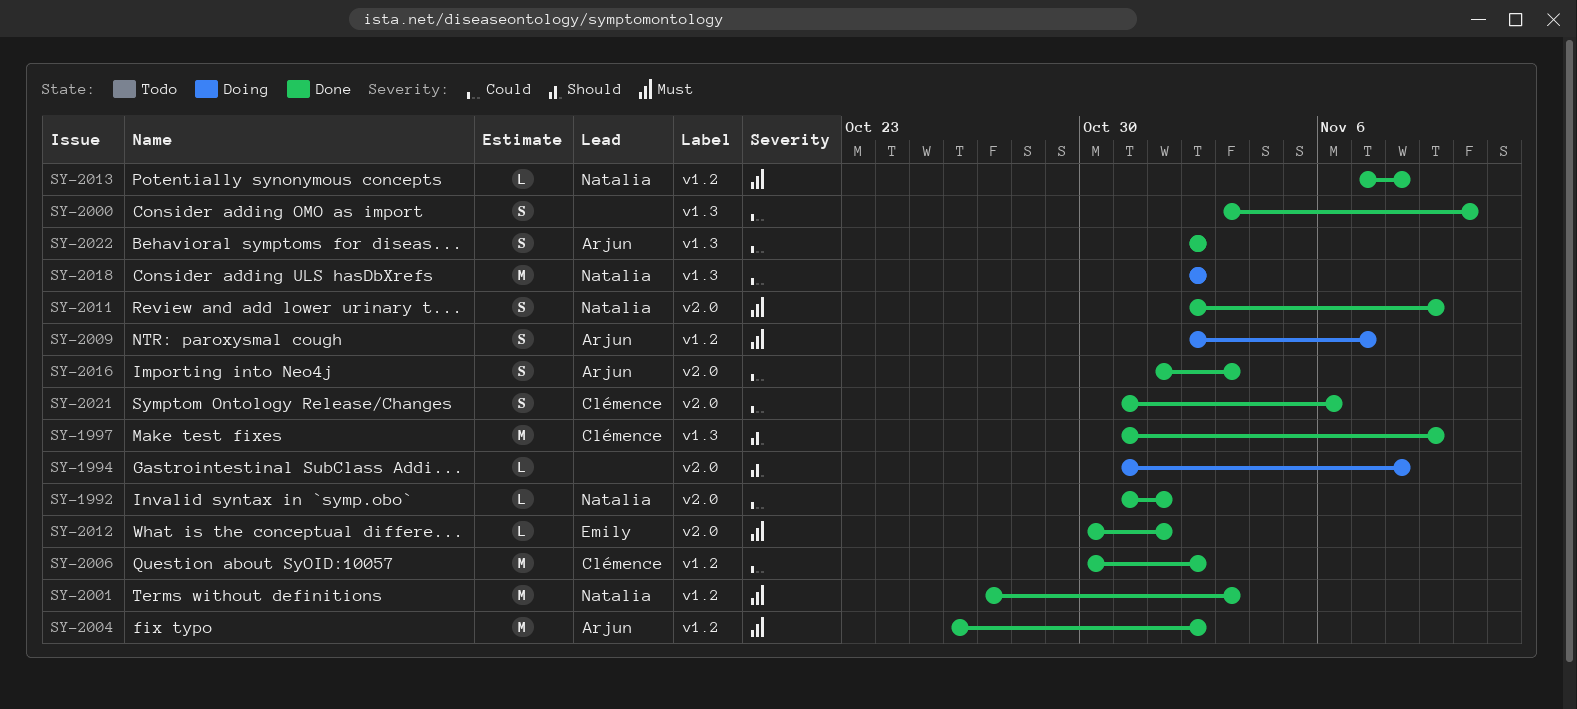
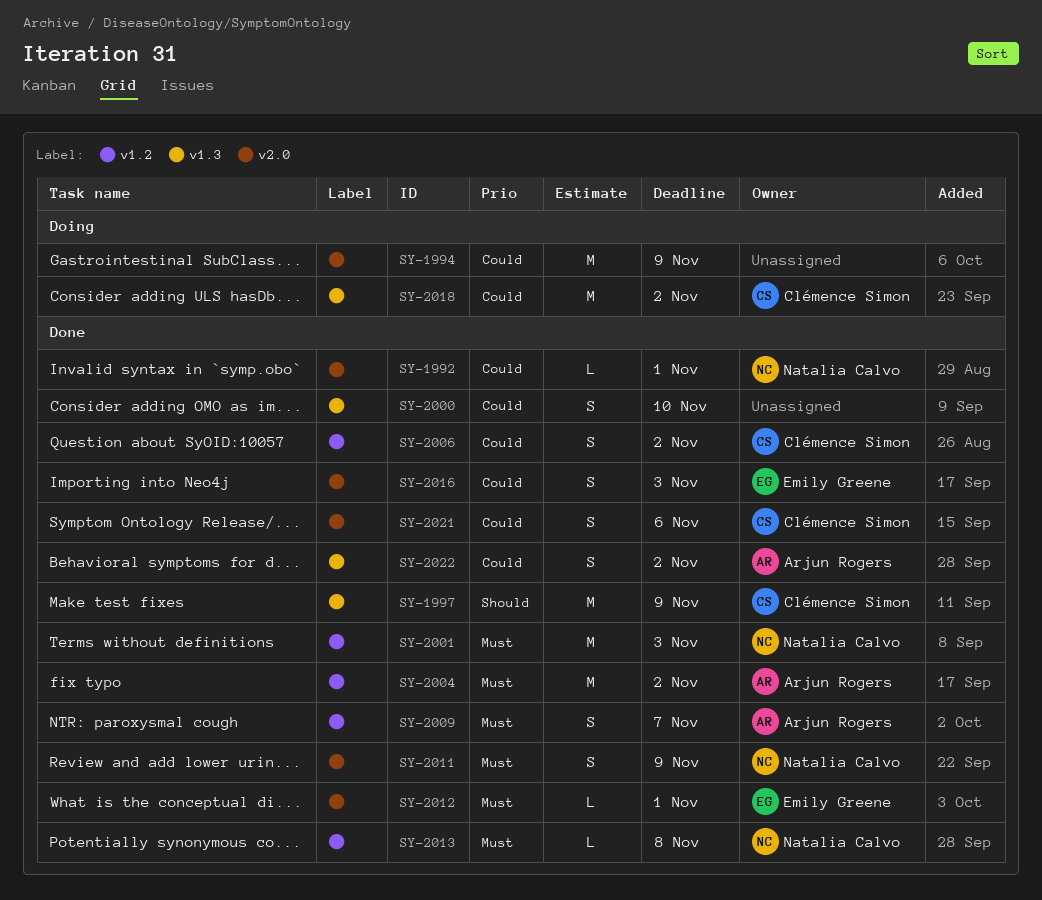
SY-1994, priority: Should -> Could
SY-1994, estimate: L -> M
SY-1994, due: Nov 8 -> Nov 9
SY-2006, estimate: M -> S
SY-2009, status: Doing -> Done
SY-2016, owner: Arjun Rogers -> Emily Greene
SY-2018, owner: Natalia Calvo -> Clémence Simon

